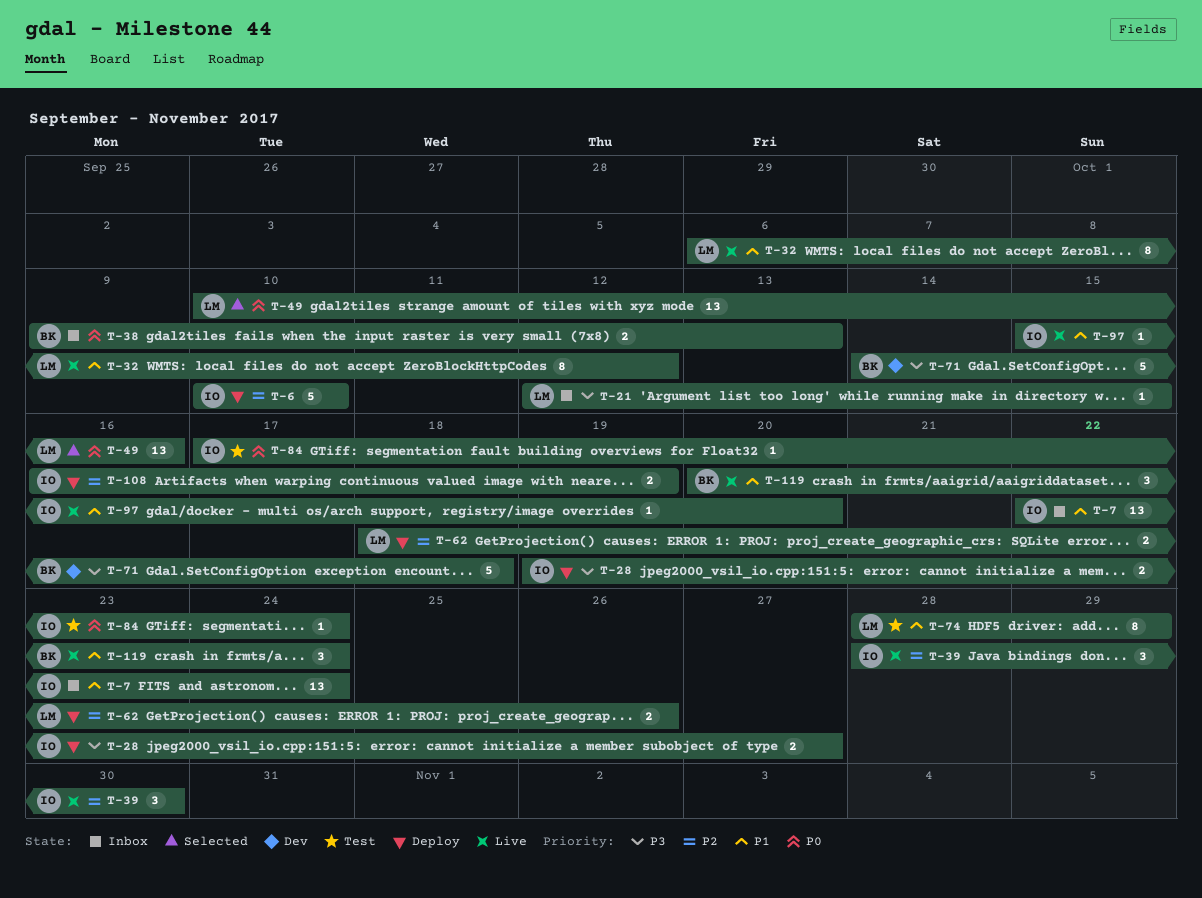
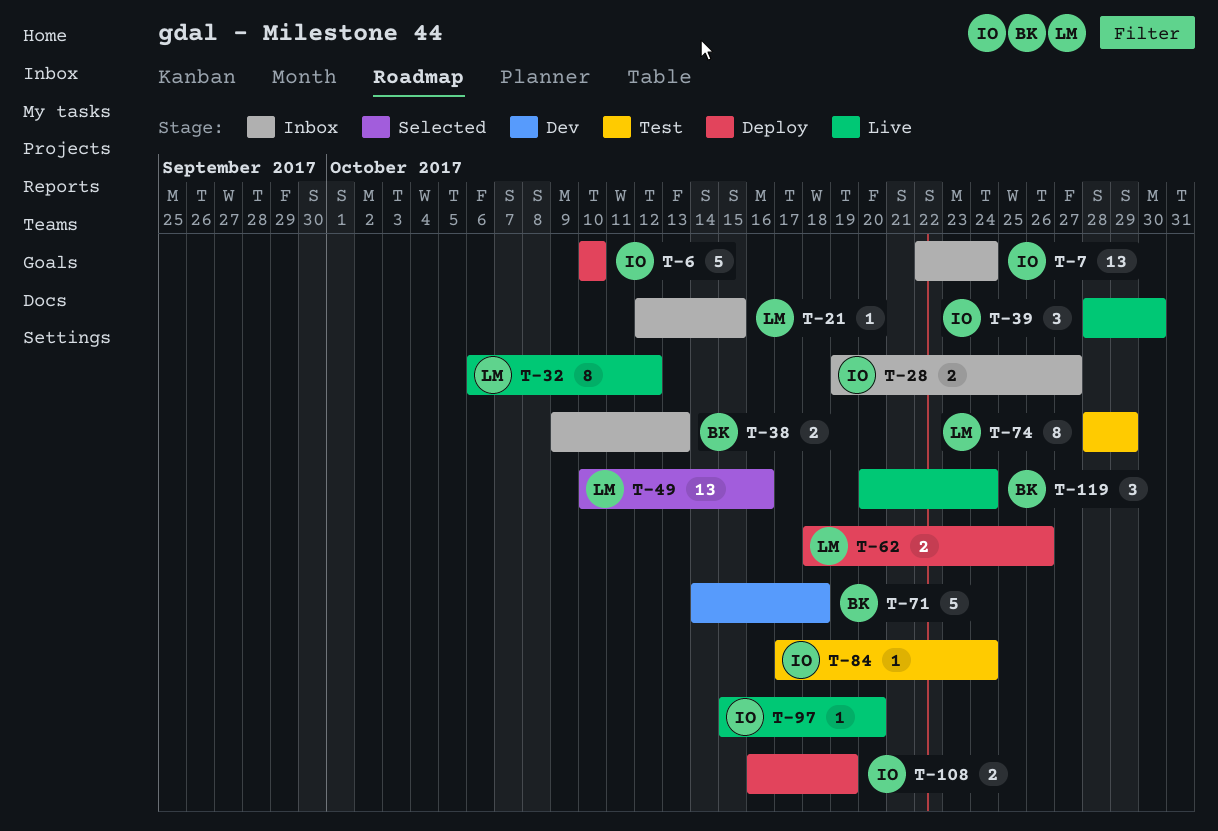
T-28, status: Deploy -> Inbox

